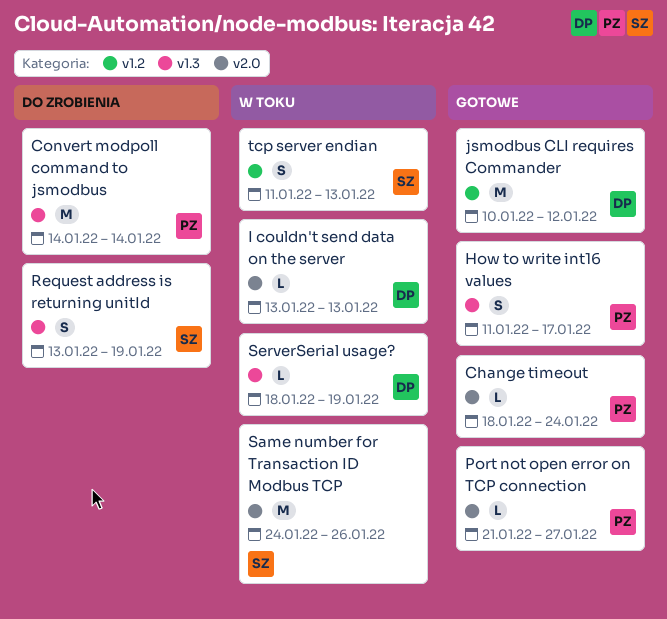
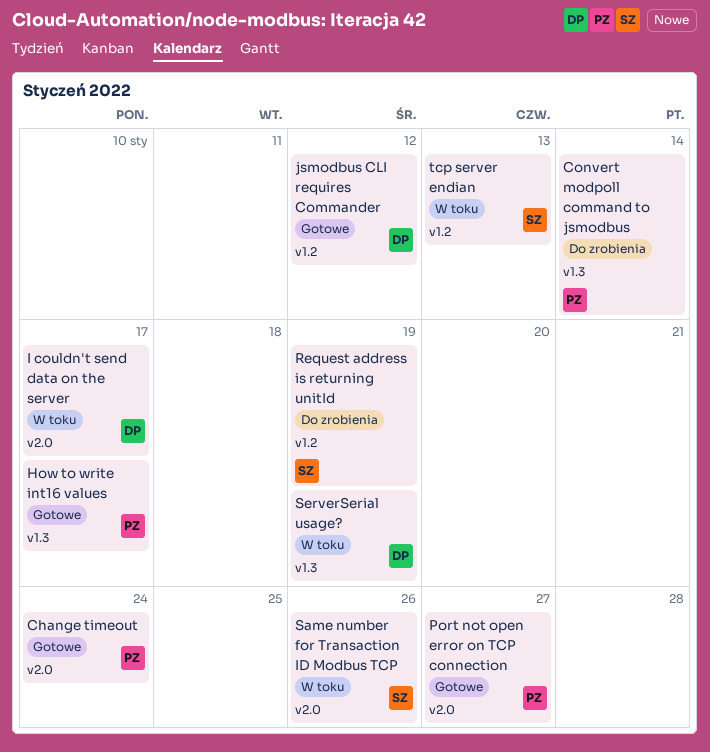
I couldn't send data on the server, due: Jan 13 -> Jan 17
Request address is returning unitId, label: v1.3 -> v1.2

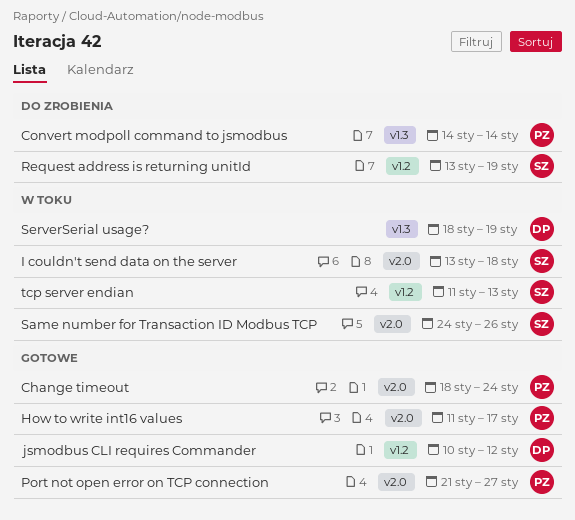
How to write int16 values, label: v1.3 -> v2.0
I couldn't send data on the server, owner: DP -> SZ
I couldn't send data on the server, due: Jan 17 -> Jan 18

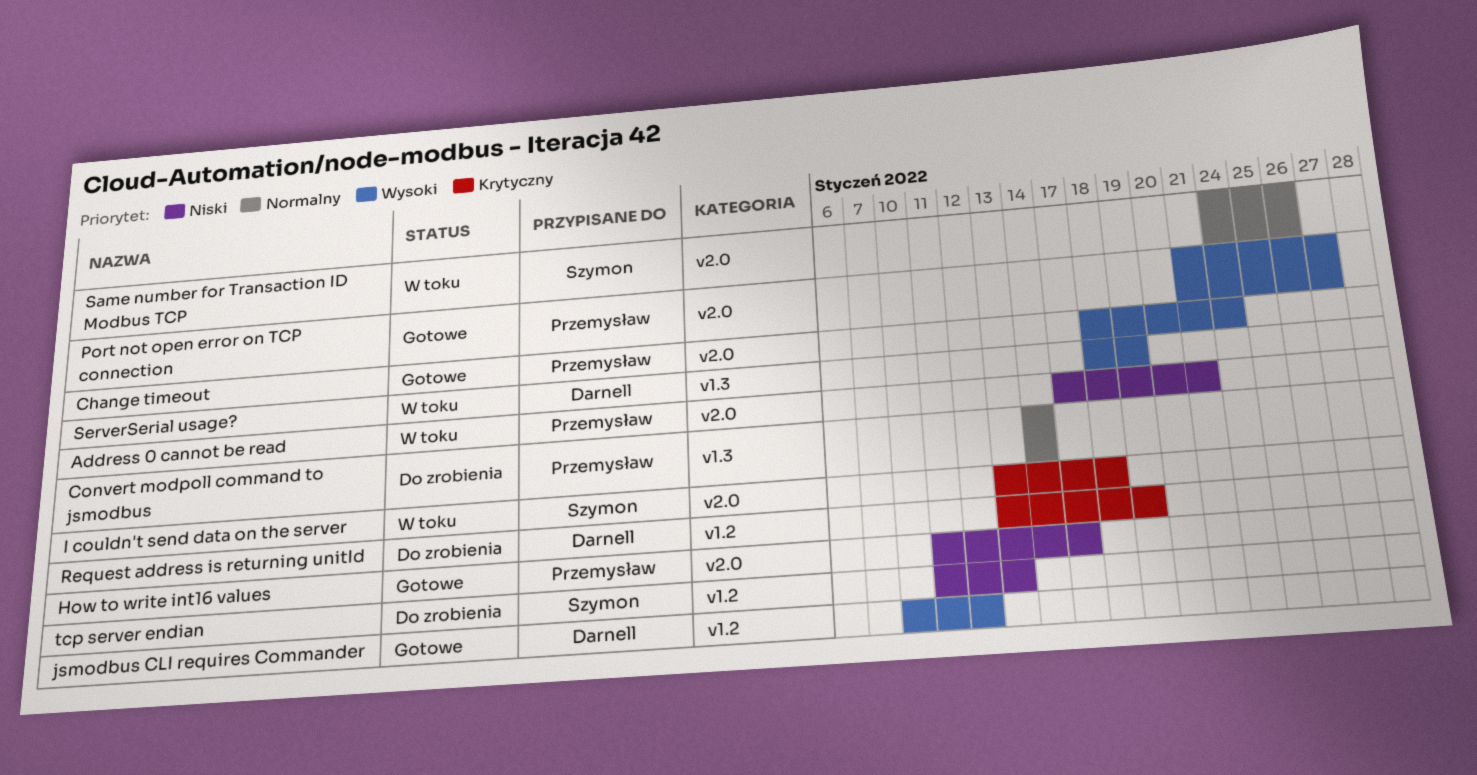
Address 0 cannot be read: none -> present
Request address is returning unitId, owner: Szymon -> Darnell
tcp server endian, status: W toku -> Do zrobienia

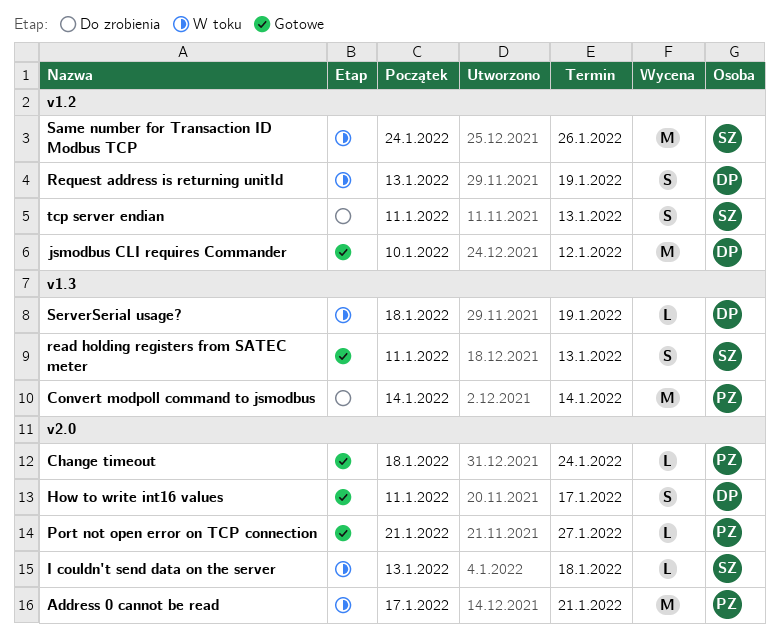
How to write int16 values, owner: Przemysław -> Darnell
read holding registers from SATEC meter: none -> present
Request address is returning unitId, status: Do zrobienia -> W toku
Same number for Transaction ID Modbus TCP, label: v2.0 -> v1.2

